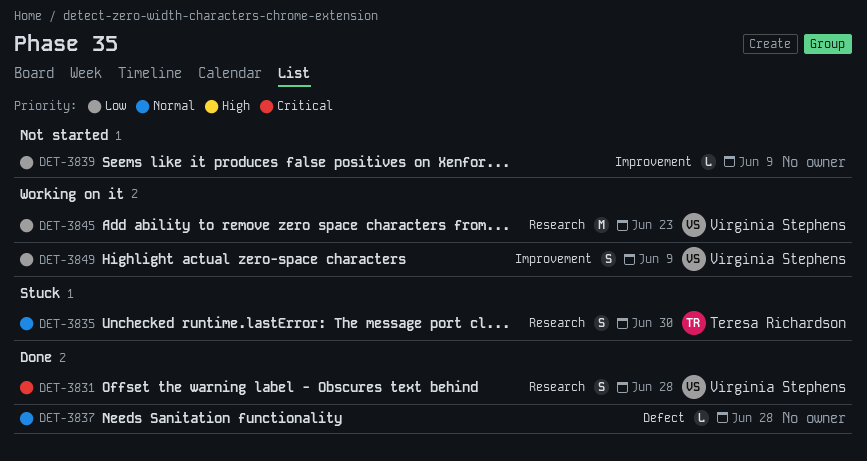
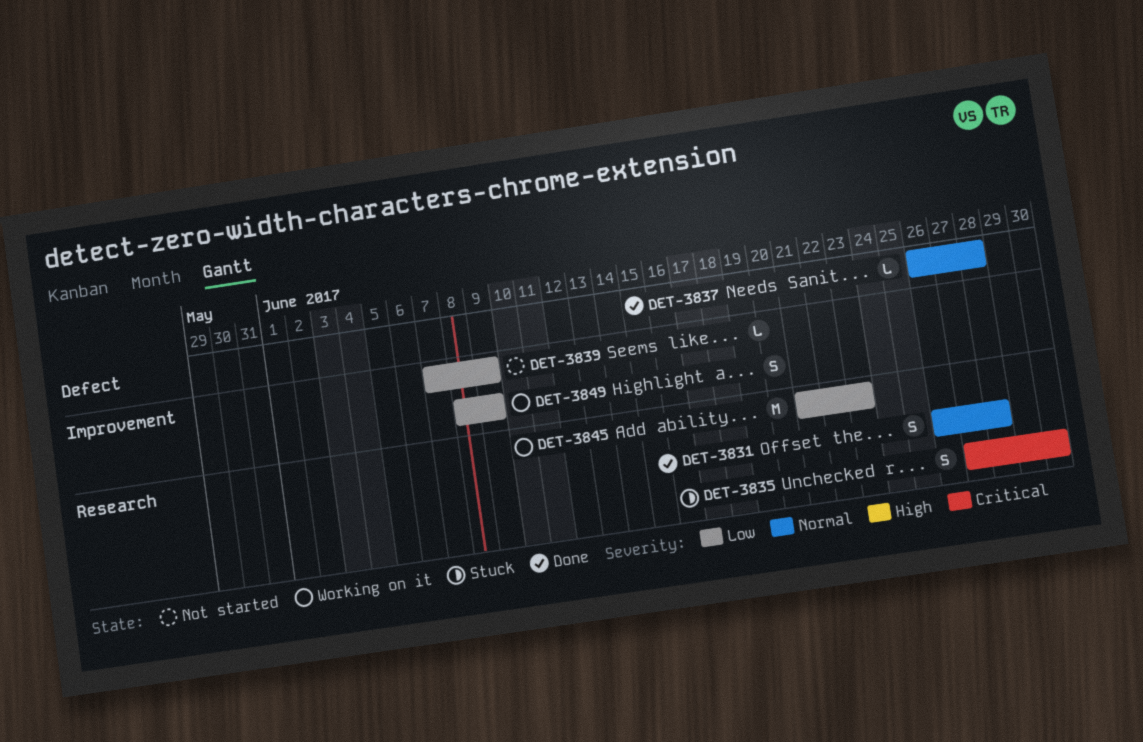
DET-3831, priority: Critical -> Normal
DET-3835, priority: Normal -> Critical

